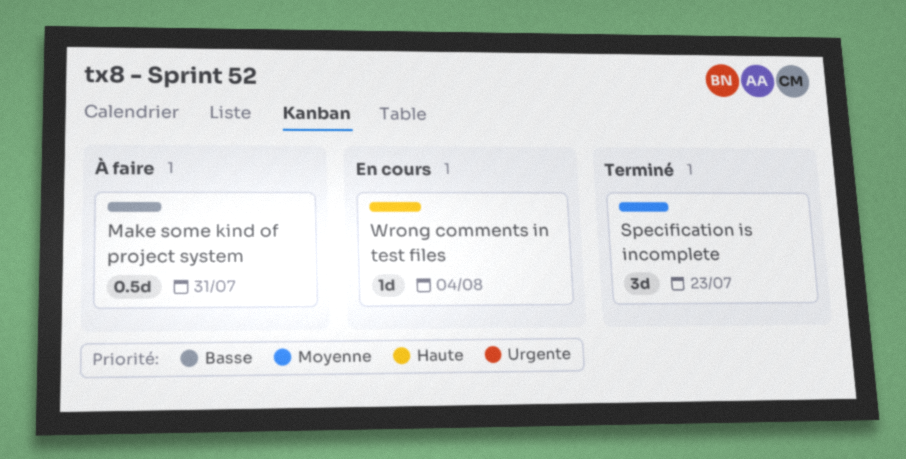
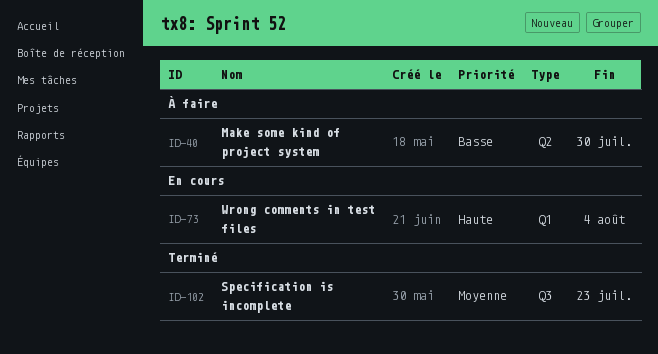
Make some kind of project system, due: Jul 31 -> Jul 30

